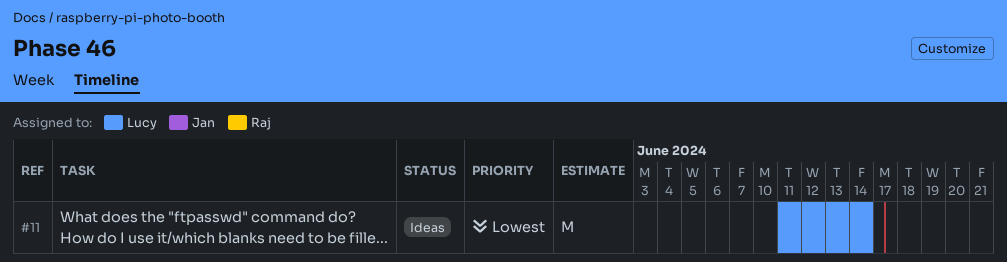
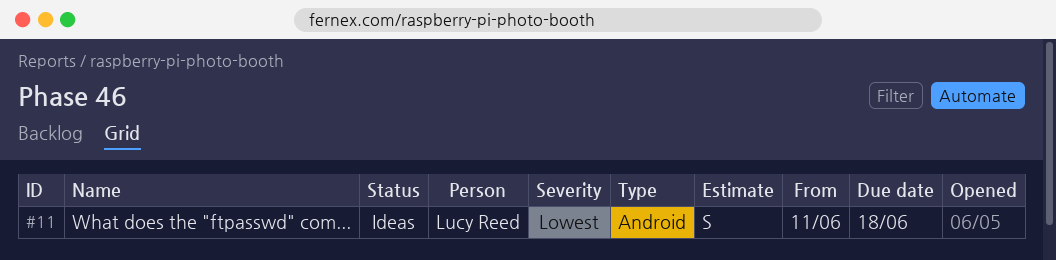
#11, estimate: M -> S
#11, due: Jun 14 -> Jun 18

